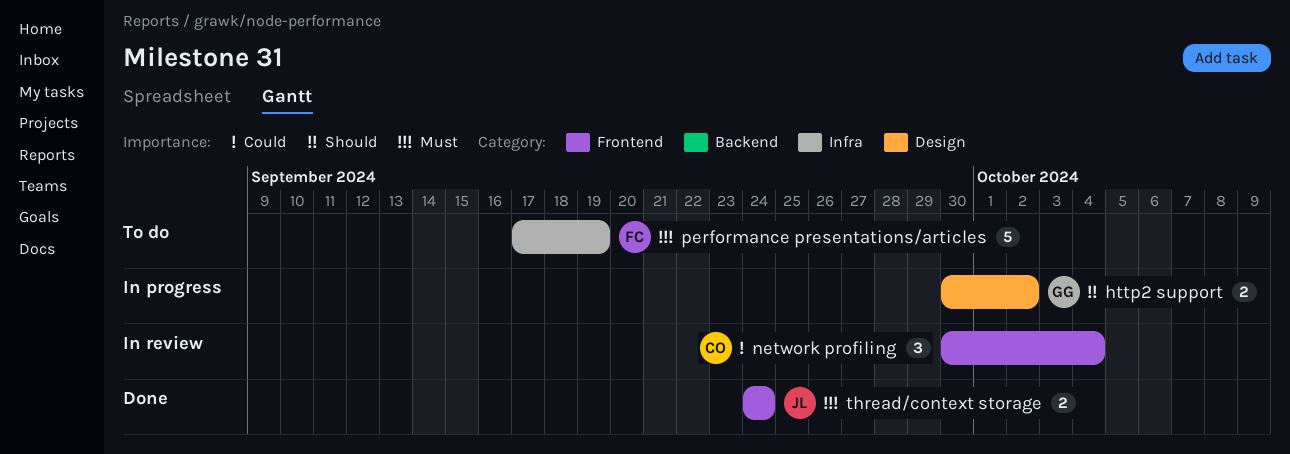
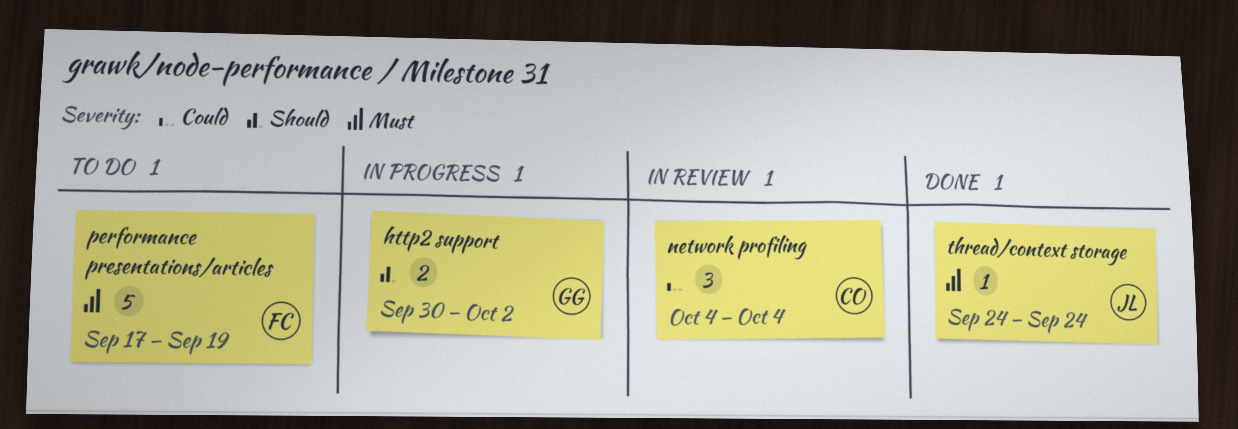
network profiling, start: Sep 30 -> Oct 4
thread/context storage, estimate: 2 -> 1

